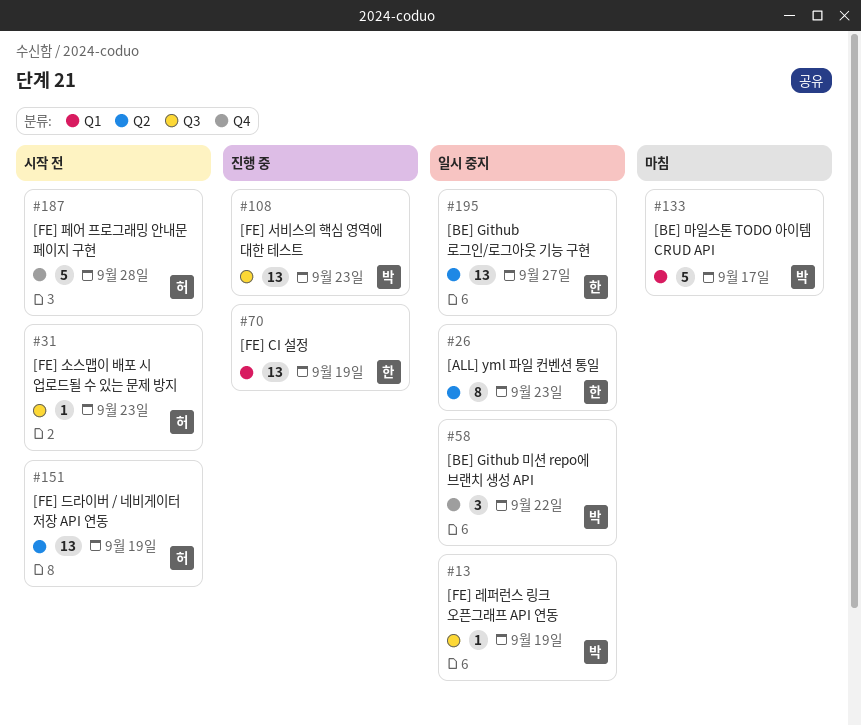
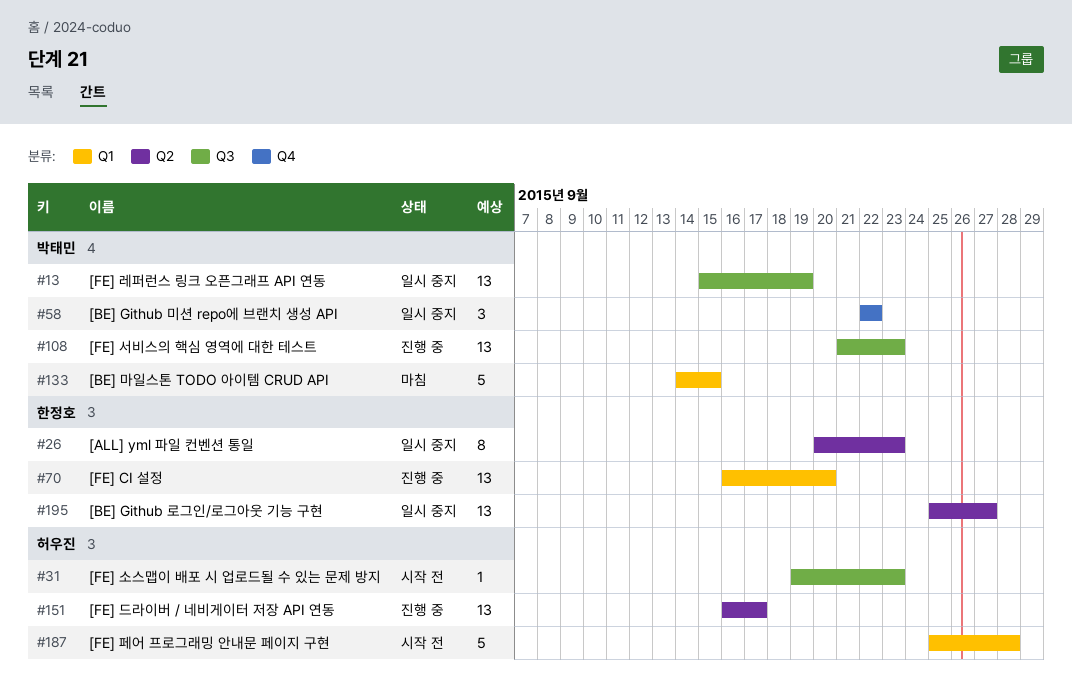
#13, estimate: 1 -> 13
#70, due: Sep 19 -> Sep 20
#133, due: Sep 17 -> Sep 15
#151, status: 시작 전 -> 진행 중
#151, due: Sep 19 -> Sep 17
#187, label: Q4 -> Q1

